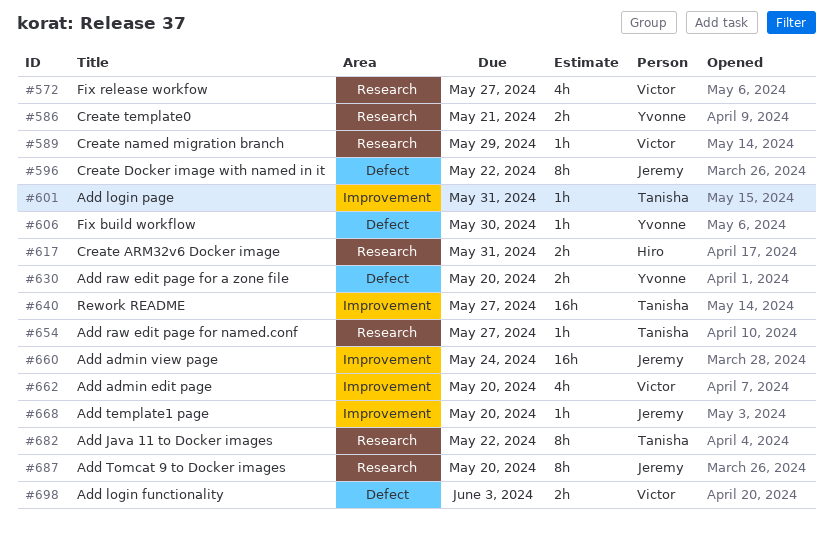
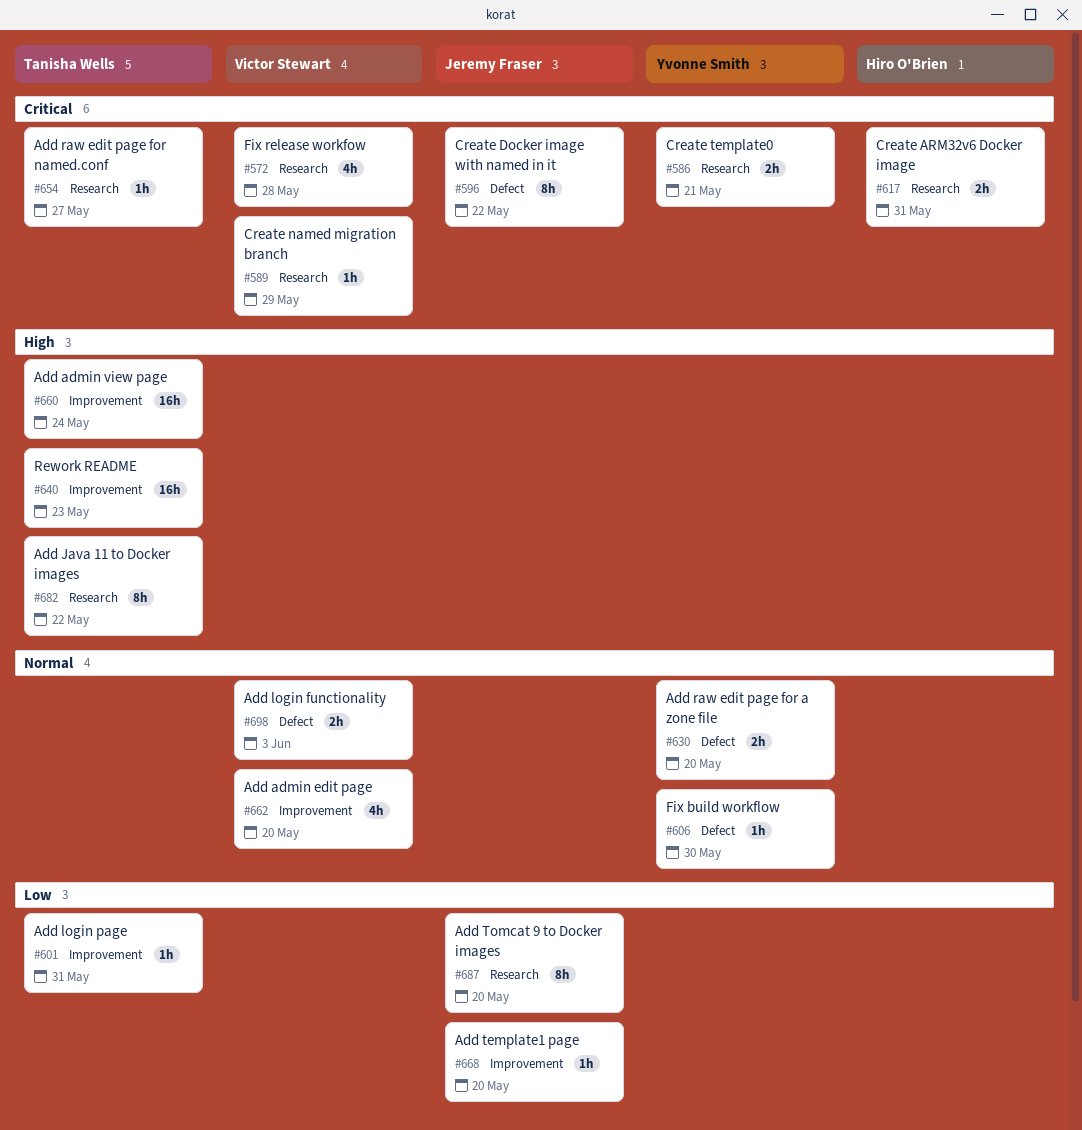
#572, due: May 27 -> May 28
#640, due: May 27 -> May 23
#660, owner: Jeremy Fraser -> Tanisha Wells

